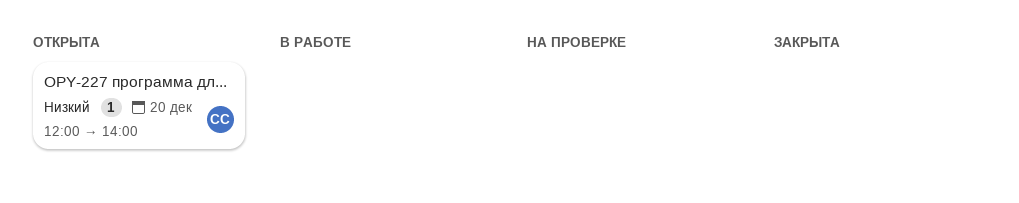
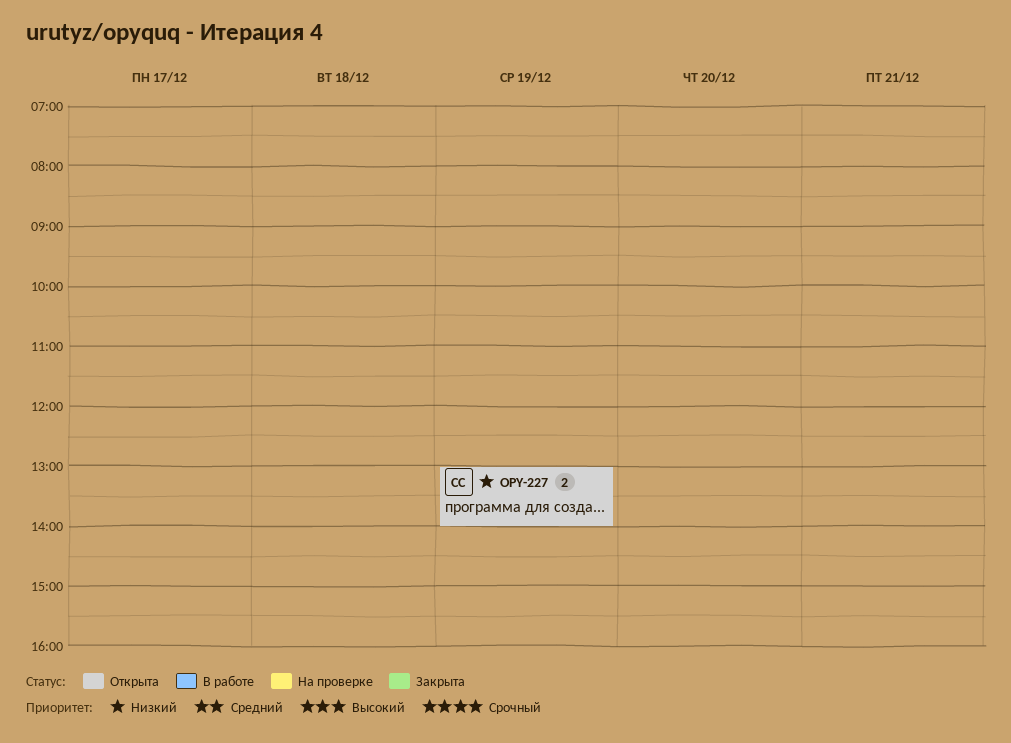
OPY-227, estimate: 1 -> 2
OPY-227, day: Dec 20 -> Dec 19
OPY-227, begins: 12:00 -> 13:00

